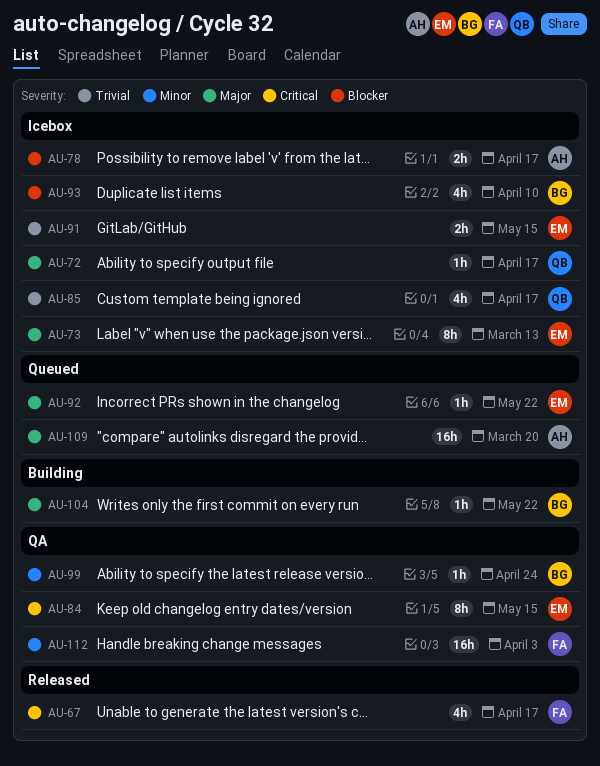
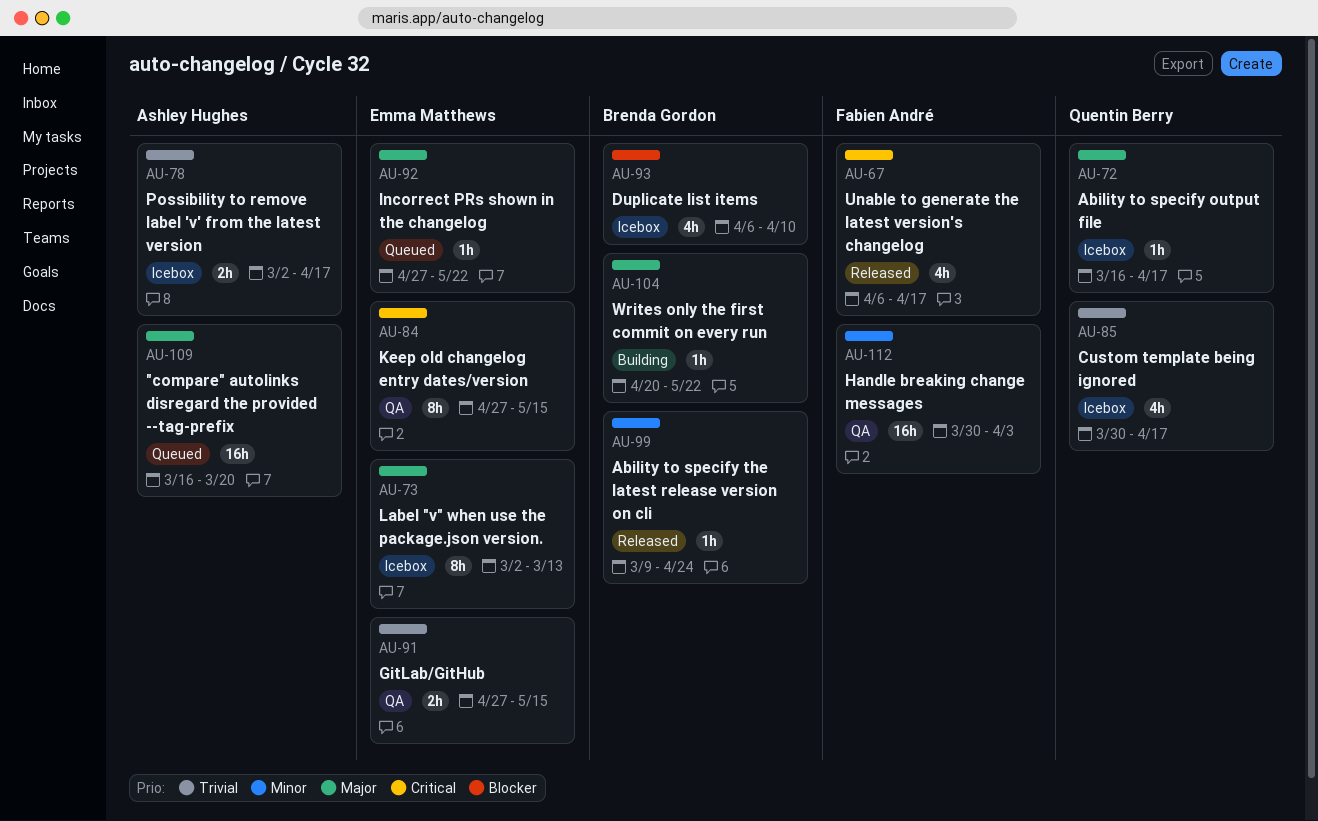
AU-78, priority: Blocker -> Trivial
AU-91, status: Icebox -> QA
AU-99, status: QA -> Released

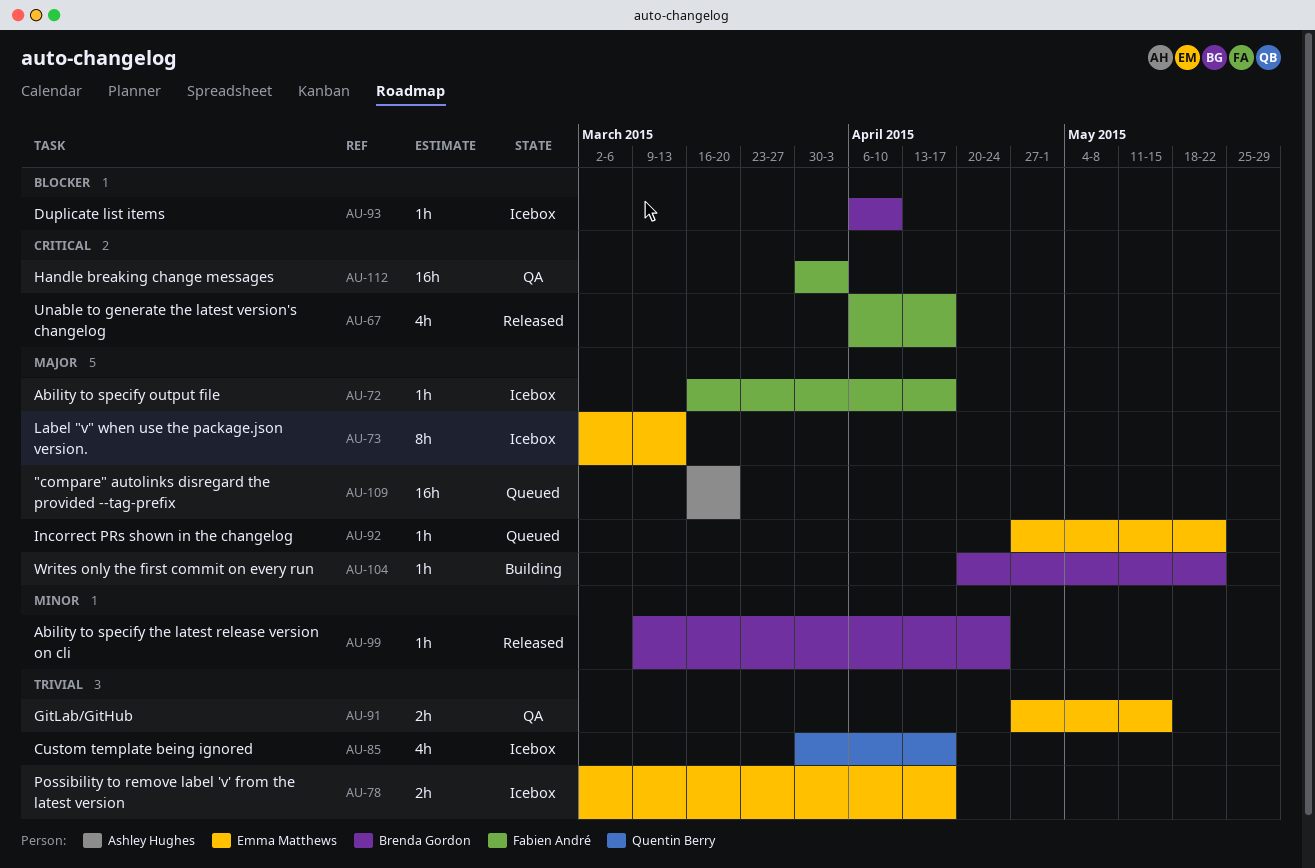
AU-72, owner: Quentin Berry -> Fabien André
AU-78, owner: Ashley Hughes -> Emma Matthews
AU-84: present -> none
AU-93, estimate: 4h -> 1h
AU-112, priority: Minor -> Critical

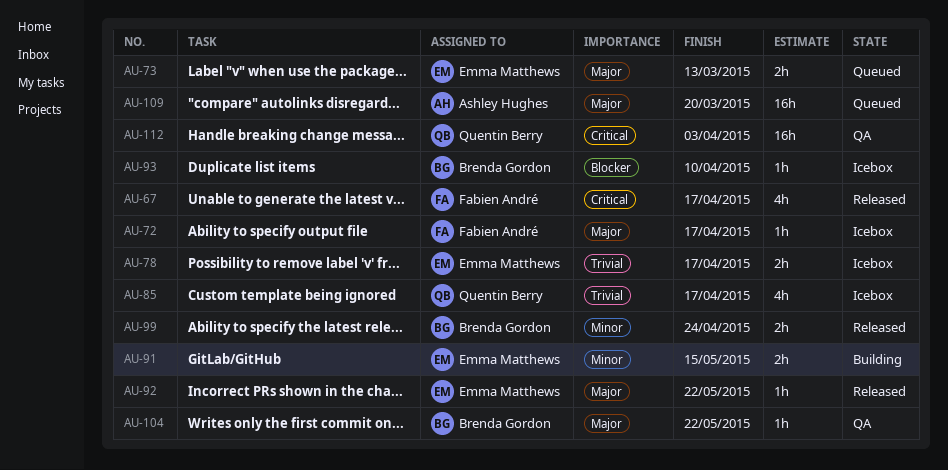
AU-73, status: Icebox -> Queued
AU-73, estimate: 8h -> 2h
AU-91, status: QA -> Building
AU-91, priority: Trivial -> Minor
AU-92, status: Queued -> Released
AU-99, estimate: 1h -> 2h
AU-104, status: Building -> QA
AU-112, owner: Fabien André -> Quentin Berry

